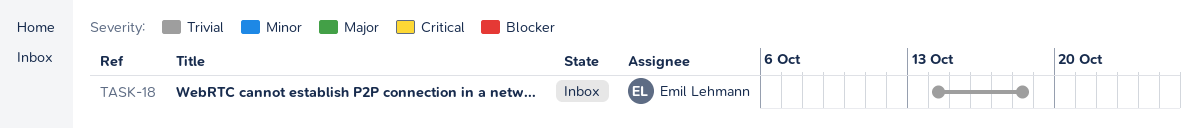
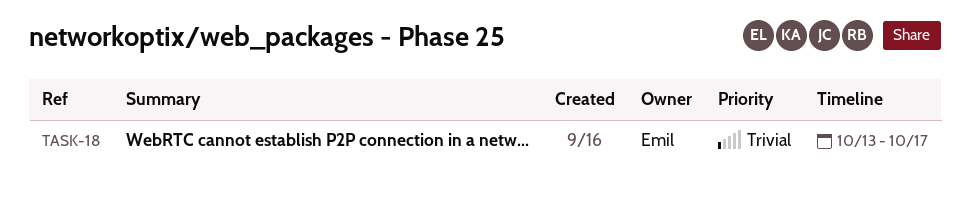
TASK-18, start: Oct 14 -> Oct 13
TASK-18, due: Oct 18 -> Oct 17

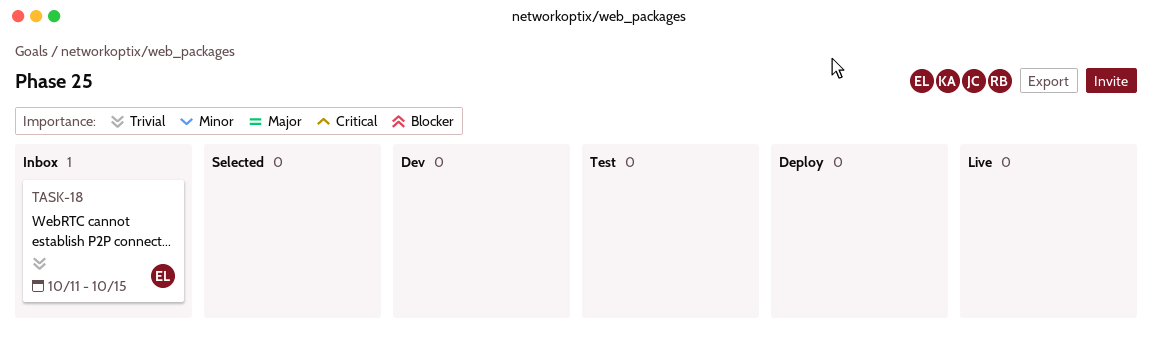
TASK-18, start: Oct 13 -> Oct 11
TASK-18, due: Oct 17 -> Oct 15

